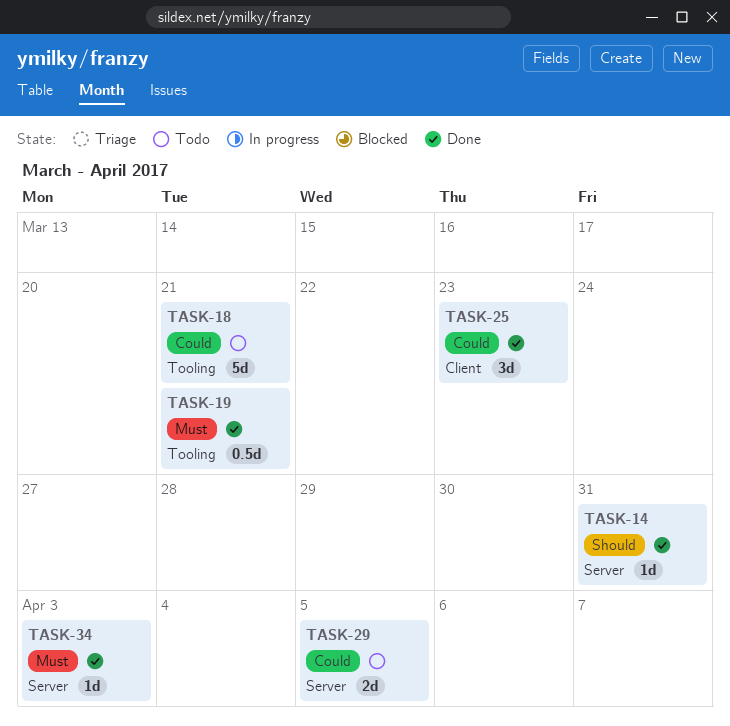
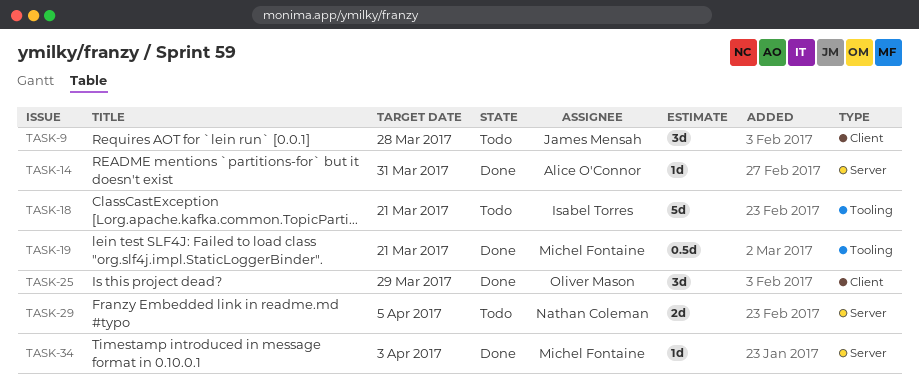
TASK-9: none -> present
TASK-25, due: Mar 23 -> Mar 29

